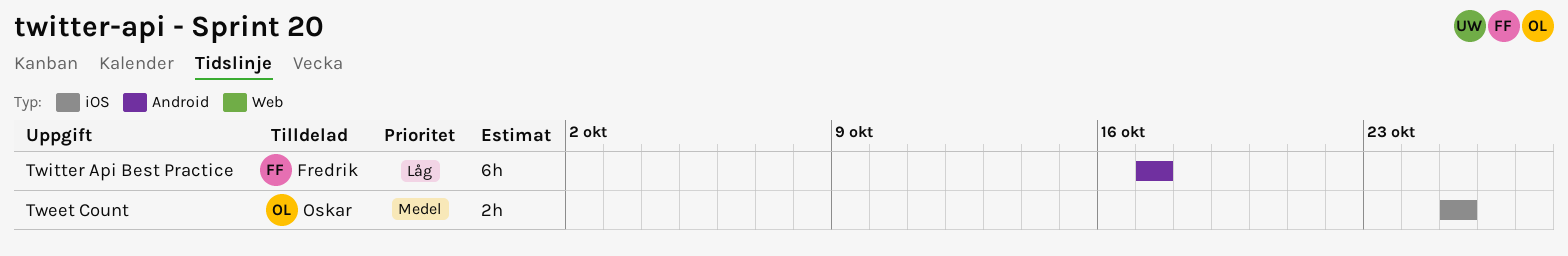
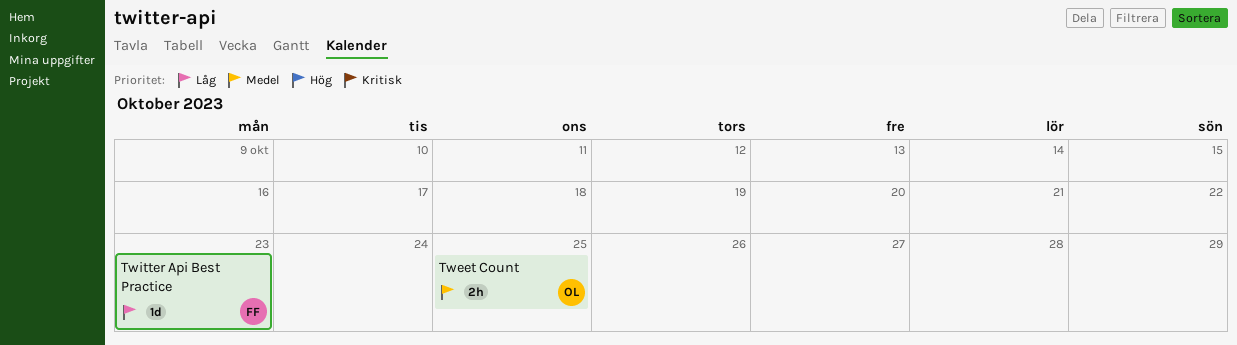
Twitter Api Best Practice, estimate: 6h -> 1d
Twitter Api Best Practice, due: Oct 17 -> Oct 23

